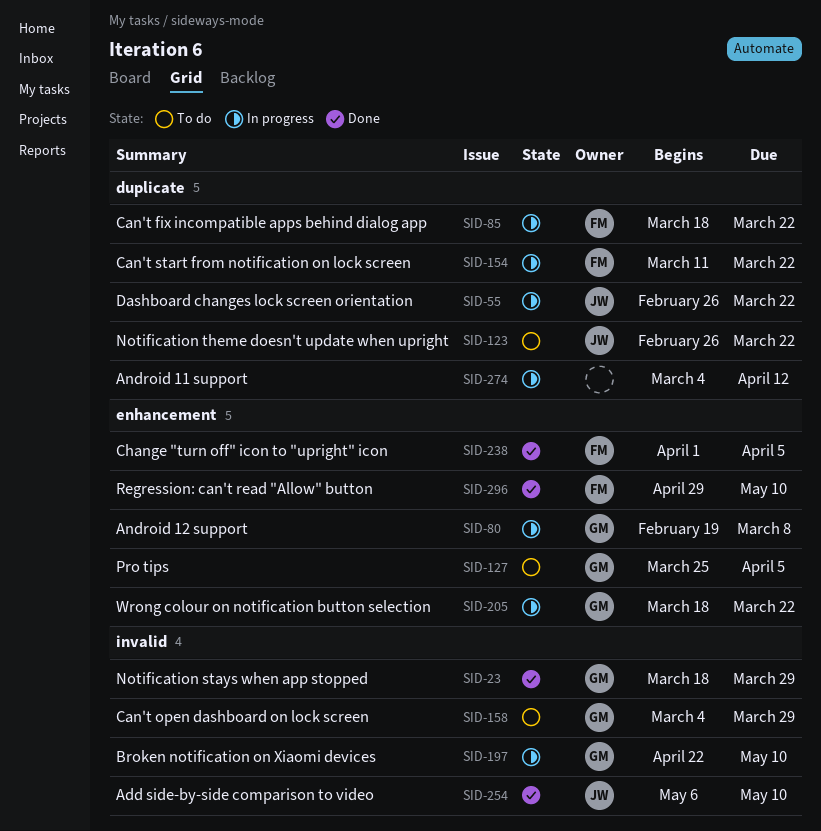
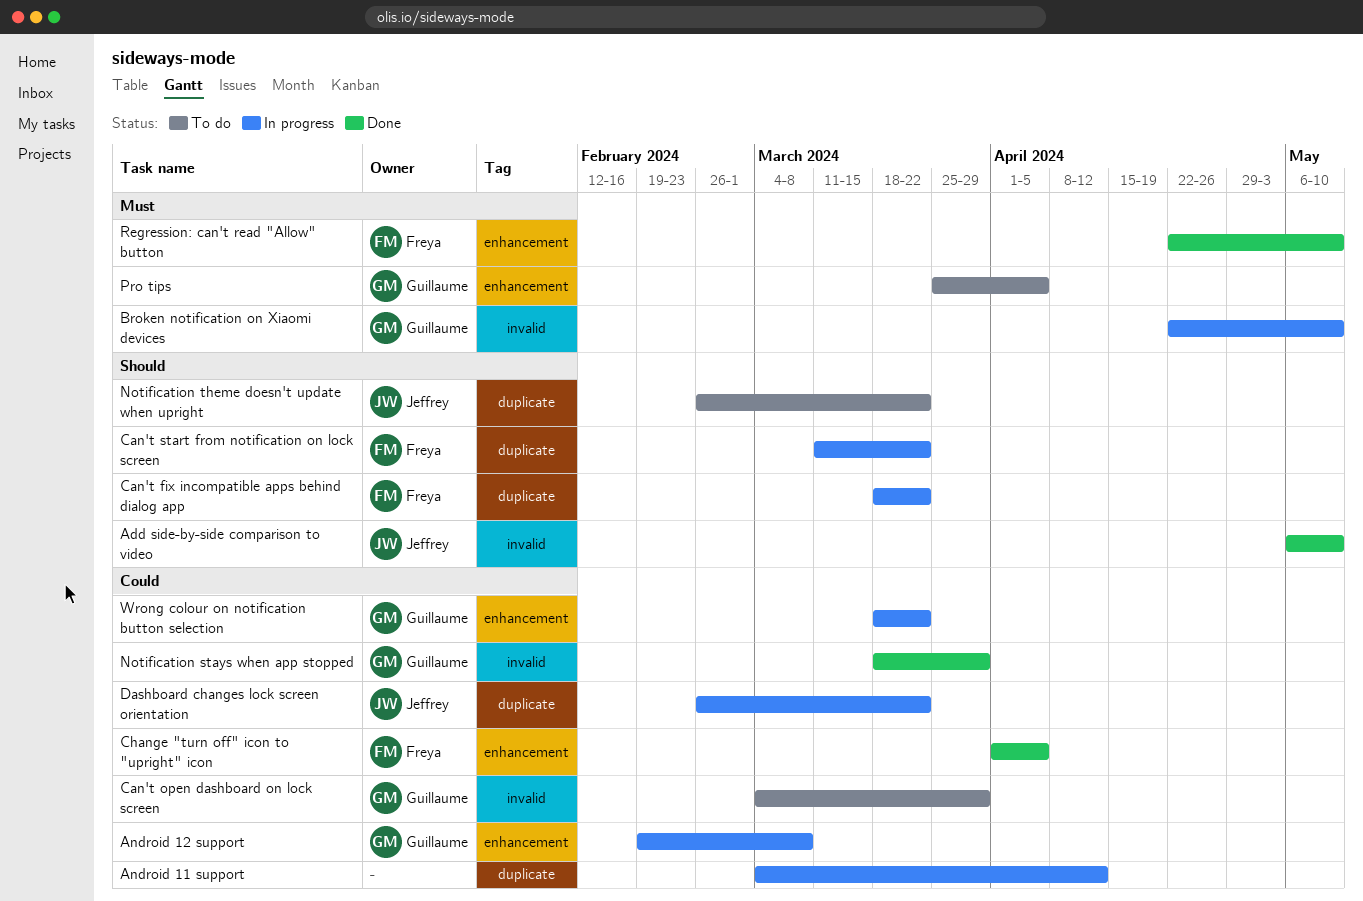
Regression: can't read "Allow" button, start: Apr 29 -> Apr 22

